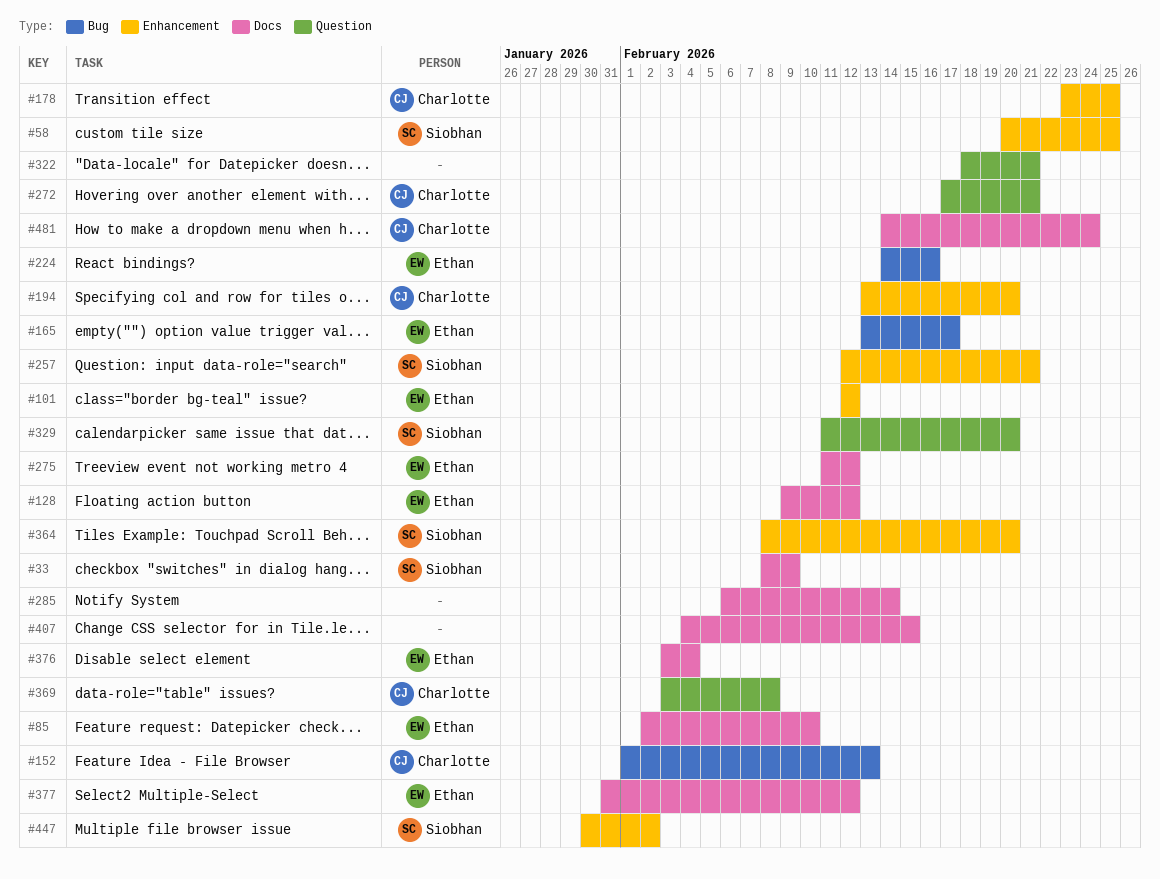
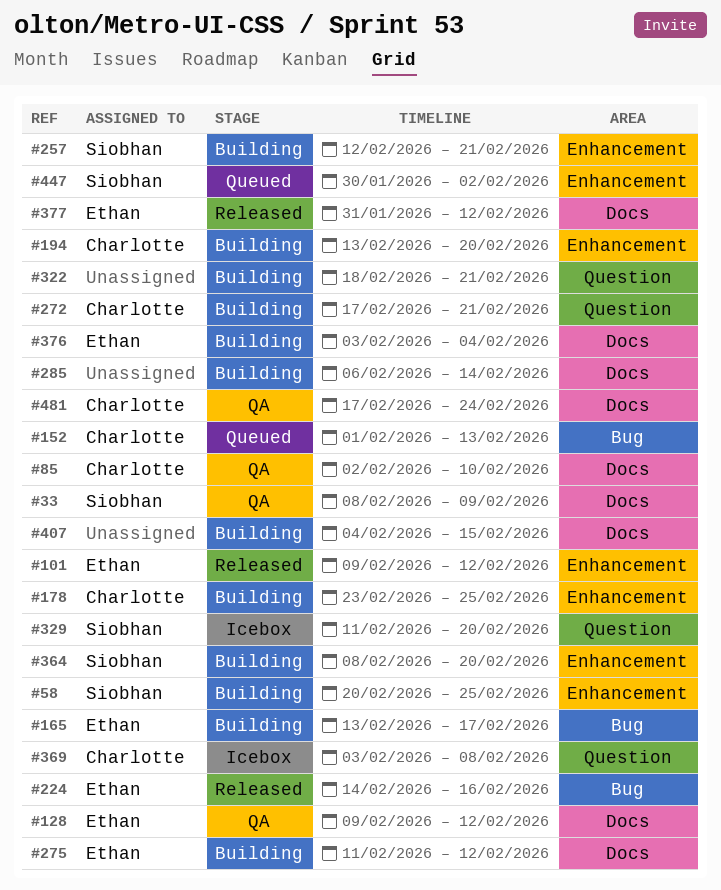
#85, owner: Ethan -> Charlotte
#101, start: Feb 12 -> Feb 9
#481, start: Feb 14 -> Feb 17

